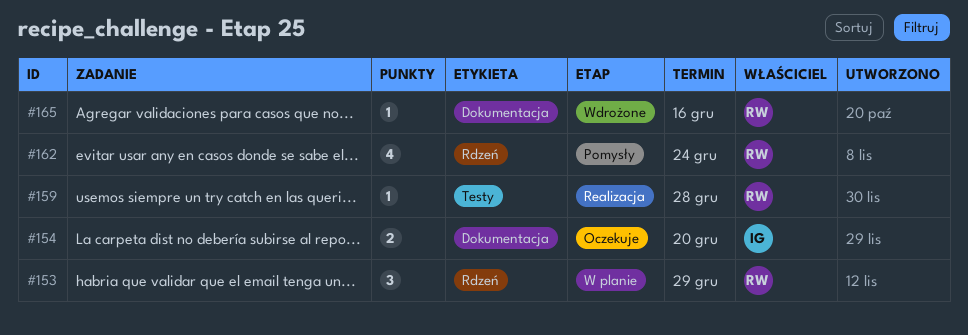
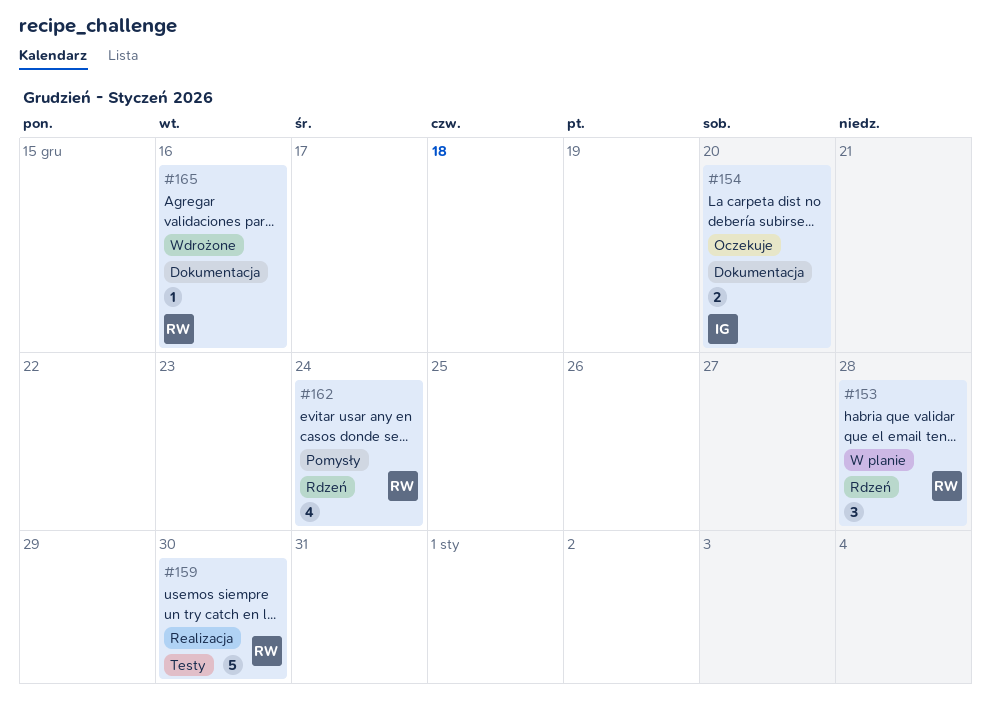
#153, due: Dec 29 -> Dec 28
#159, estimate: 1 -> 5
#159, due: Dec 28 -> Dec 30

